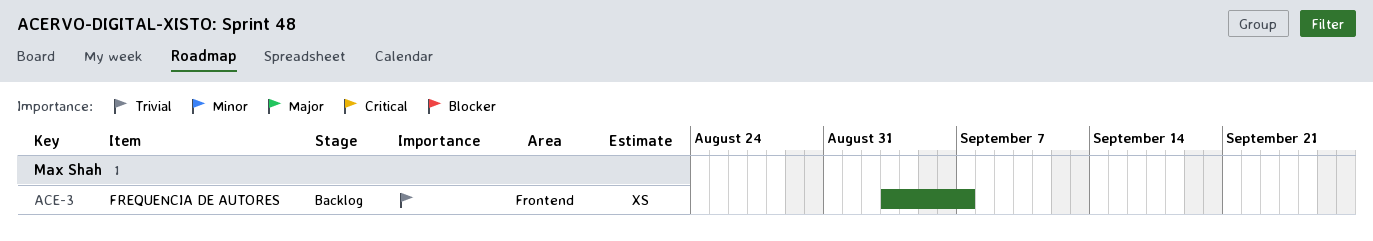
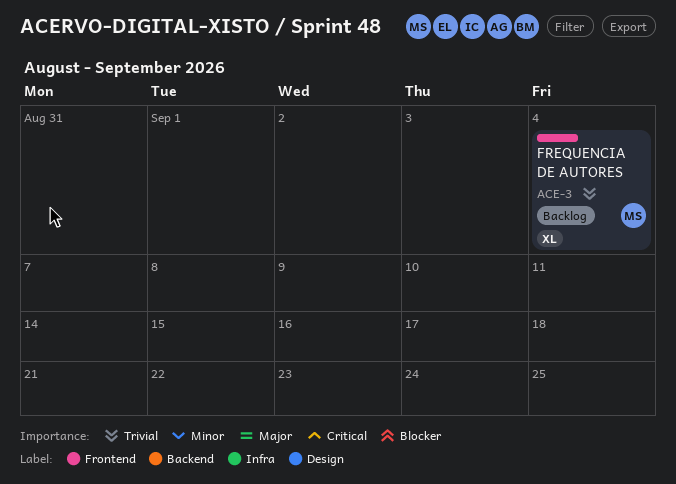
ACE-3, estimate: XS -> XL
ACE-3, due: Sep 7 -> Sep 4

